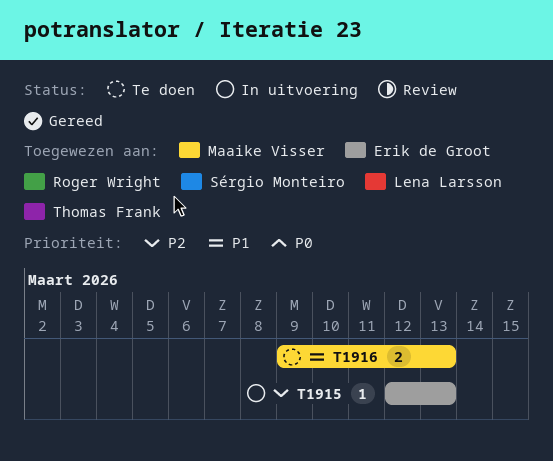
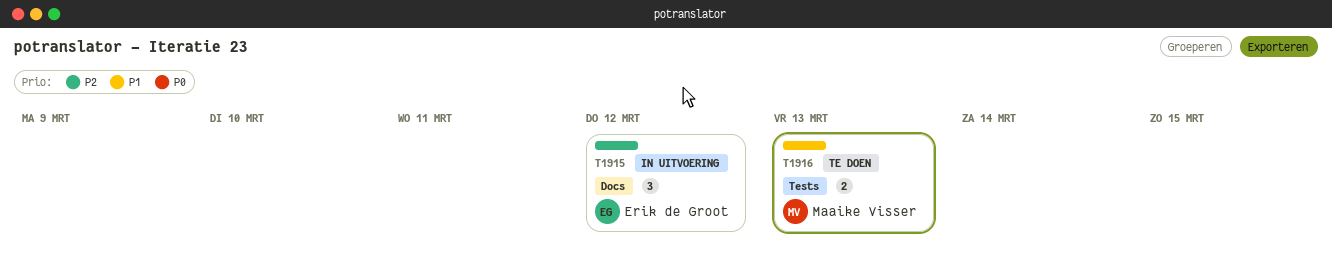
T1915, estimate: 1 -> 3
T1915, due: Mar 13 -> Mar 12

